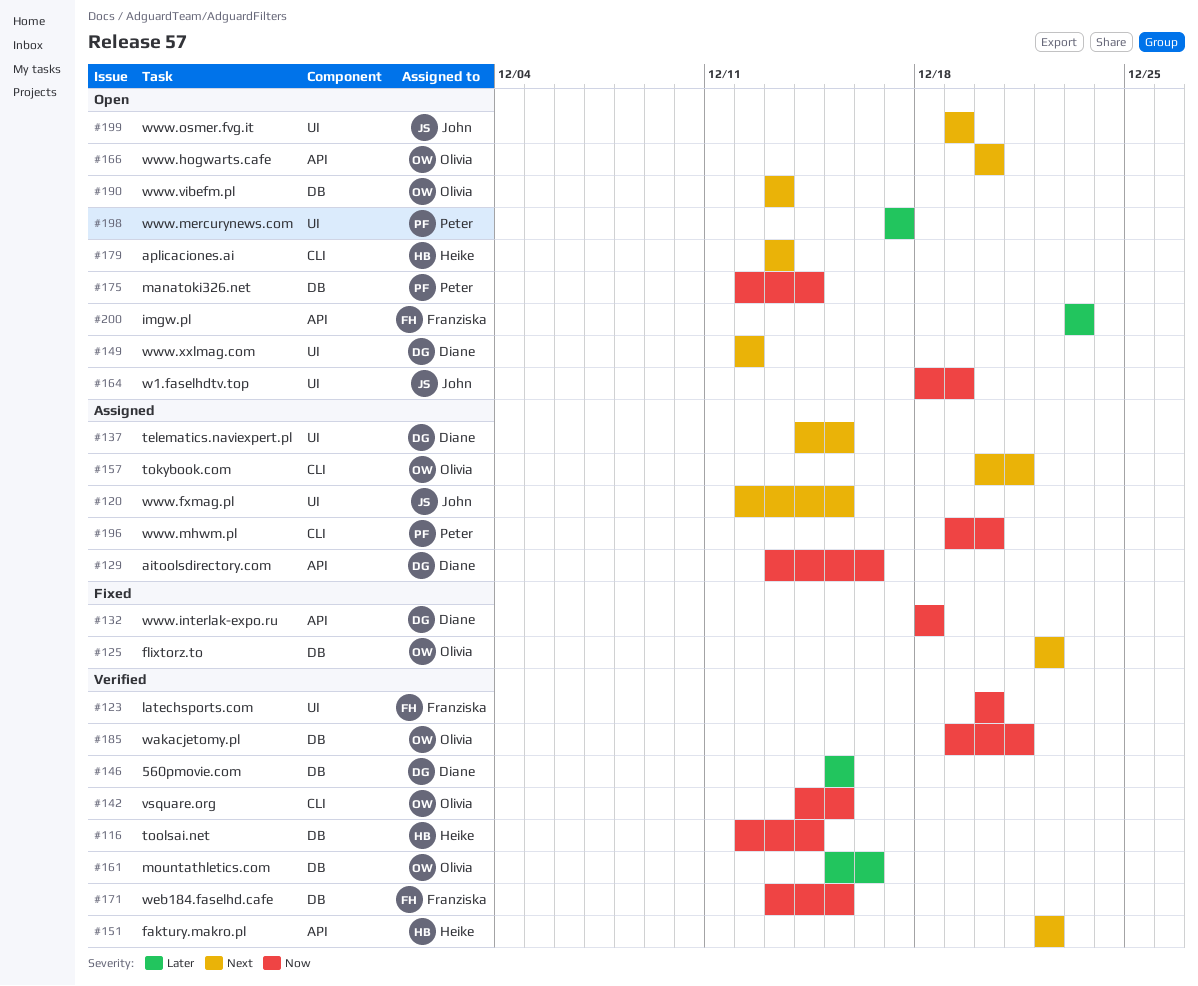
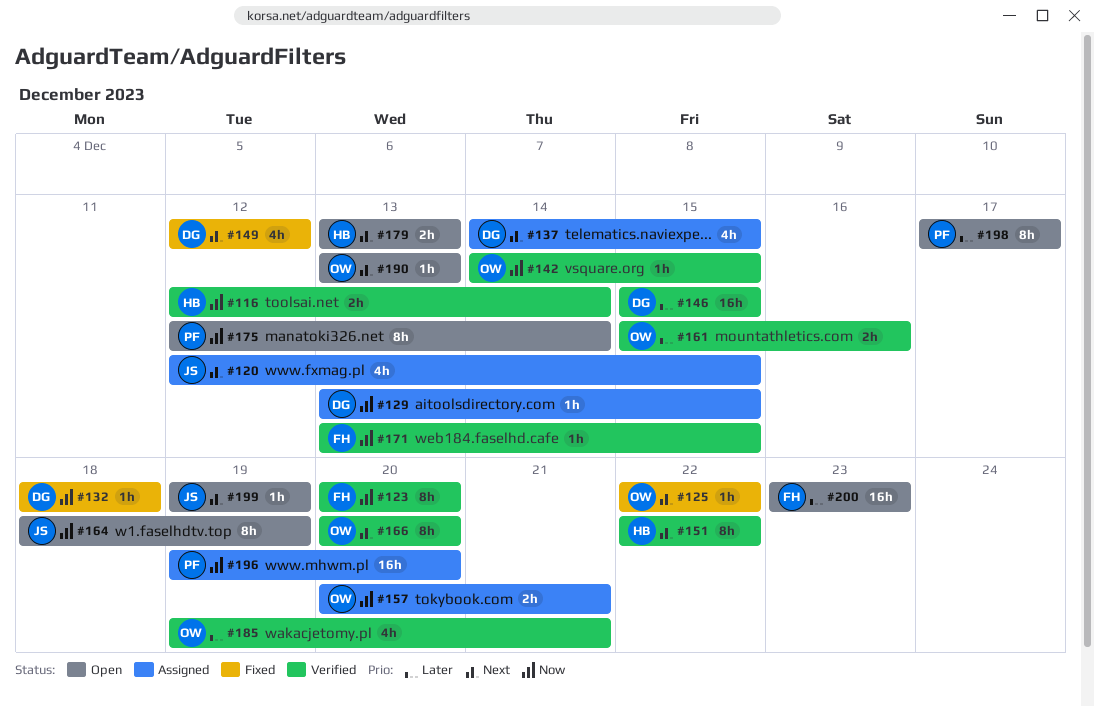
#129, due: Dec 16 -> Dec 15
#149, status: Open -> Fixed
#157, priority: Next -> Now
#166, status: Open -> Verified
#185, priority: Now -> Later

